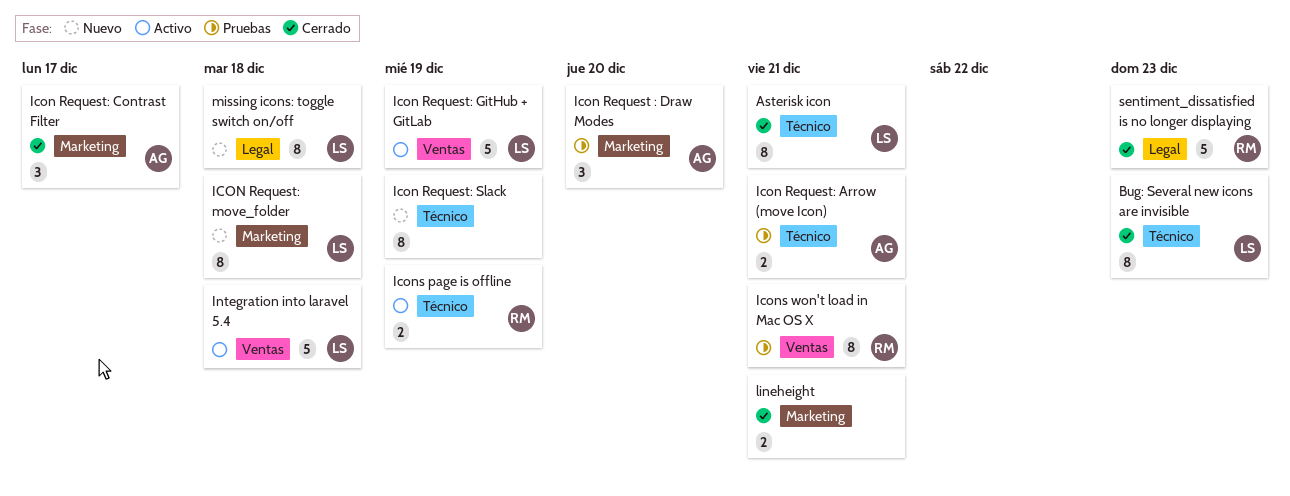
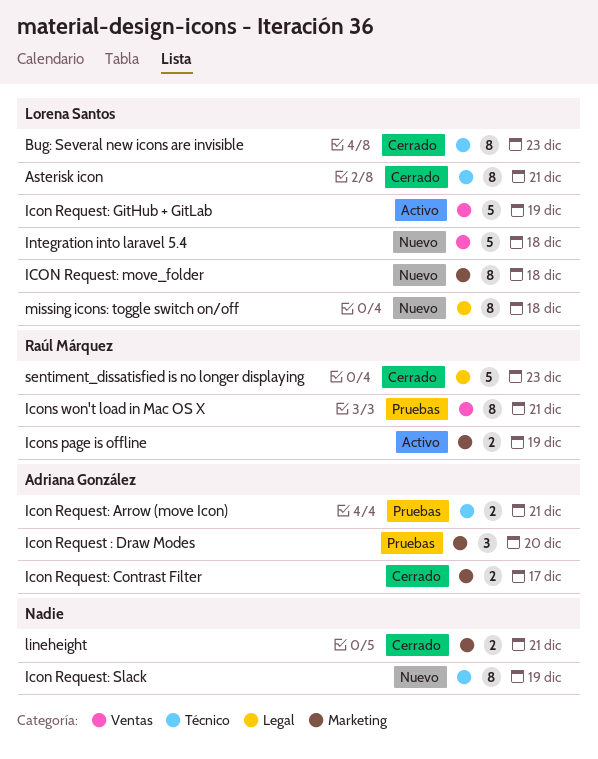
Icon Request: Contrast Filter, estimate: 3 -> 2
Icons page is offline, label: Técnico -> Marketing
Integration into laravel 5.4, status: Activo -> Nuevo

